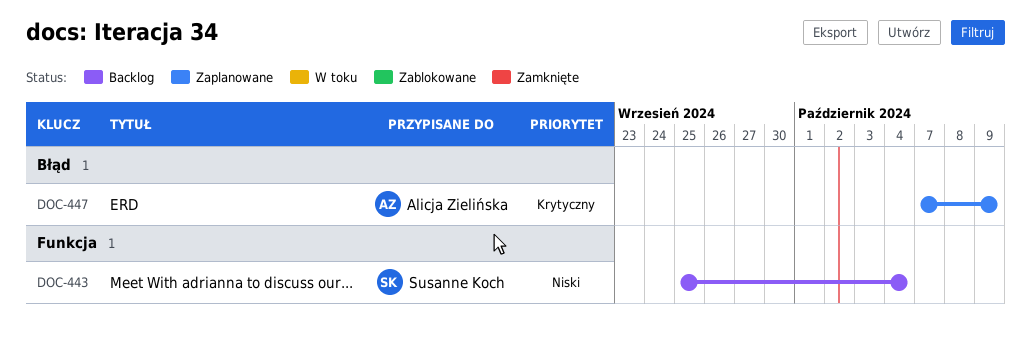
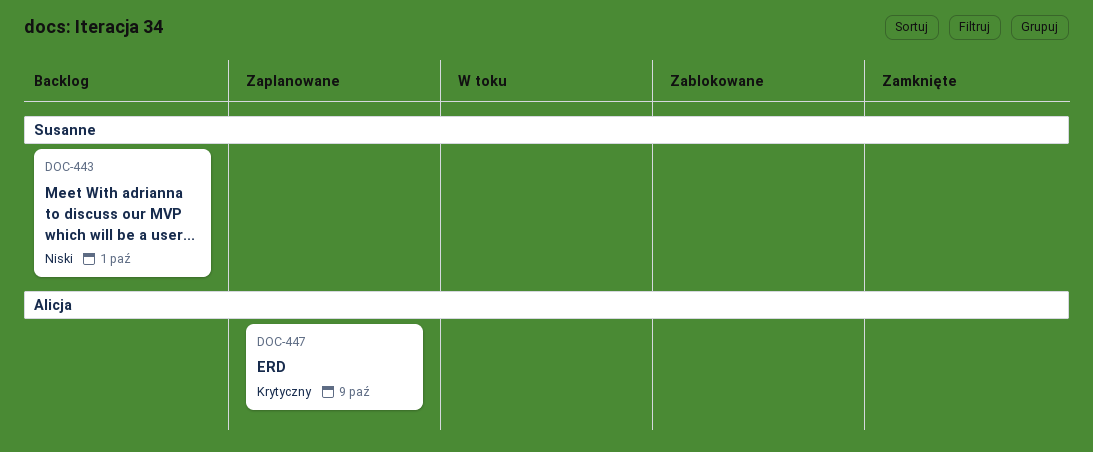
DOC-443, due: Oct 4 -> Oct 1

